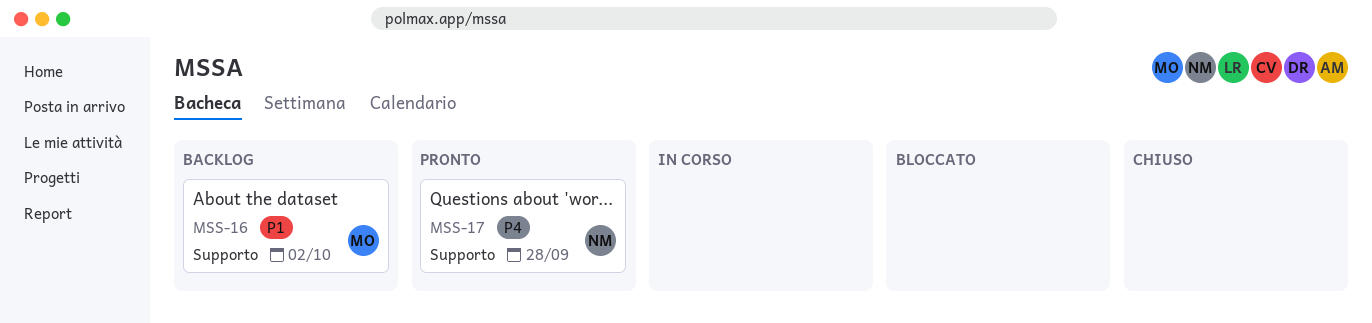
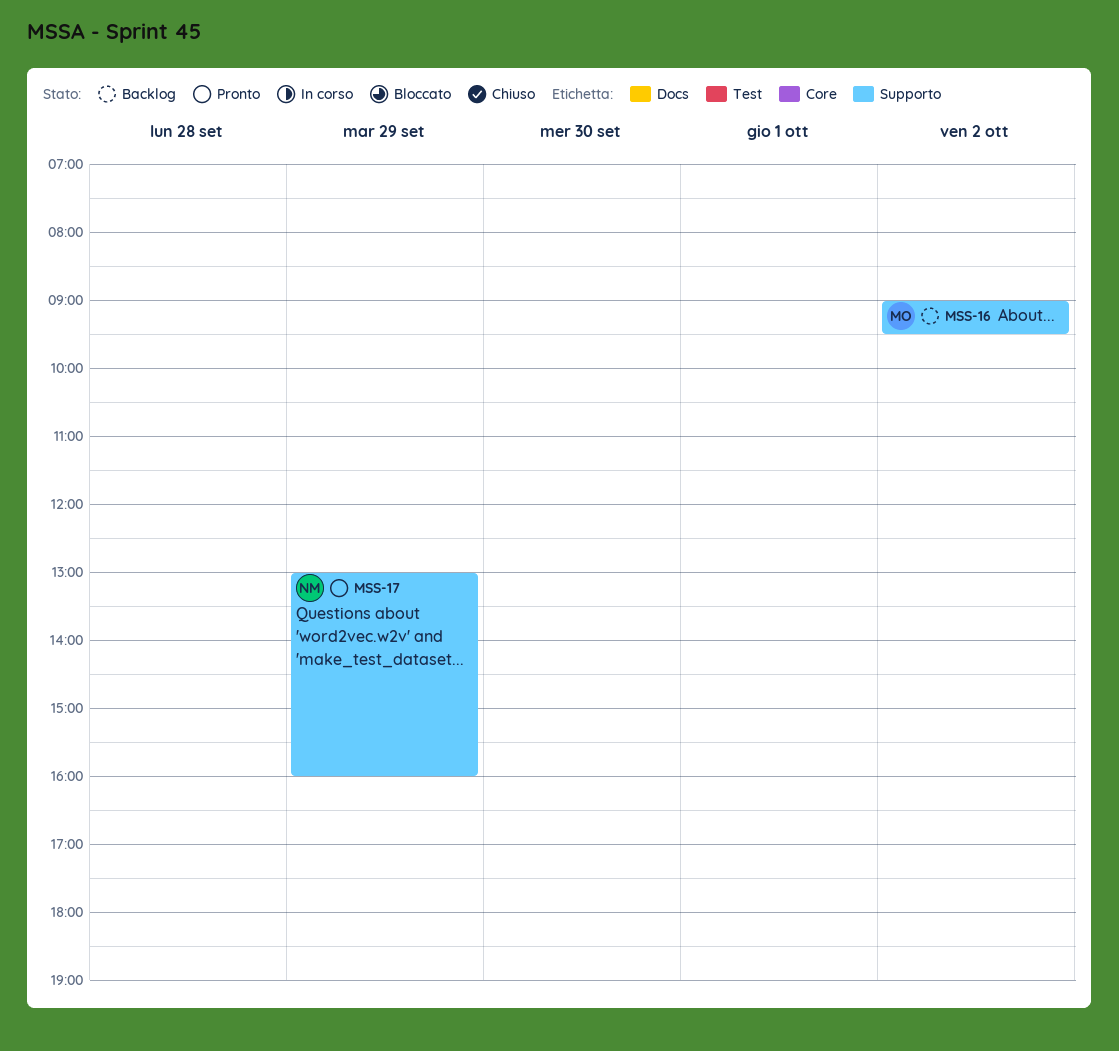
MSS-17, day: Sep 28 -> Sep 29

